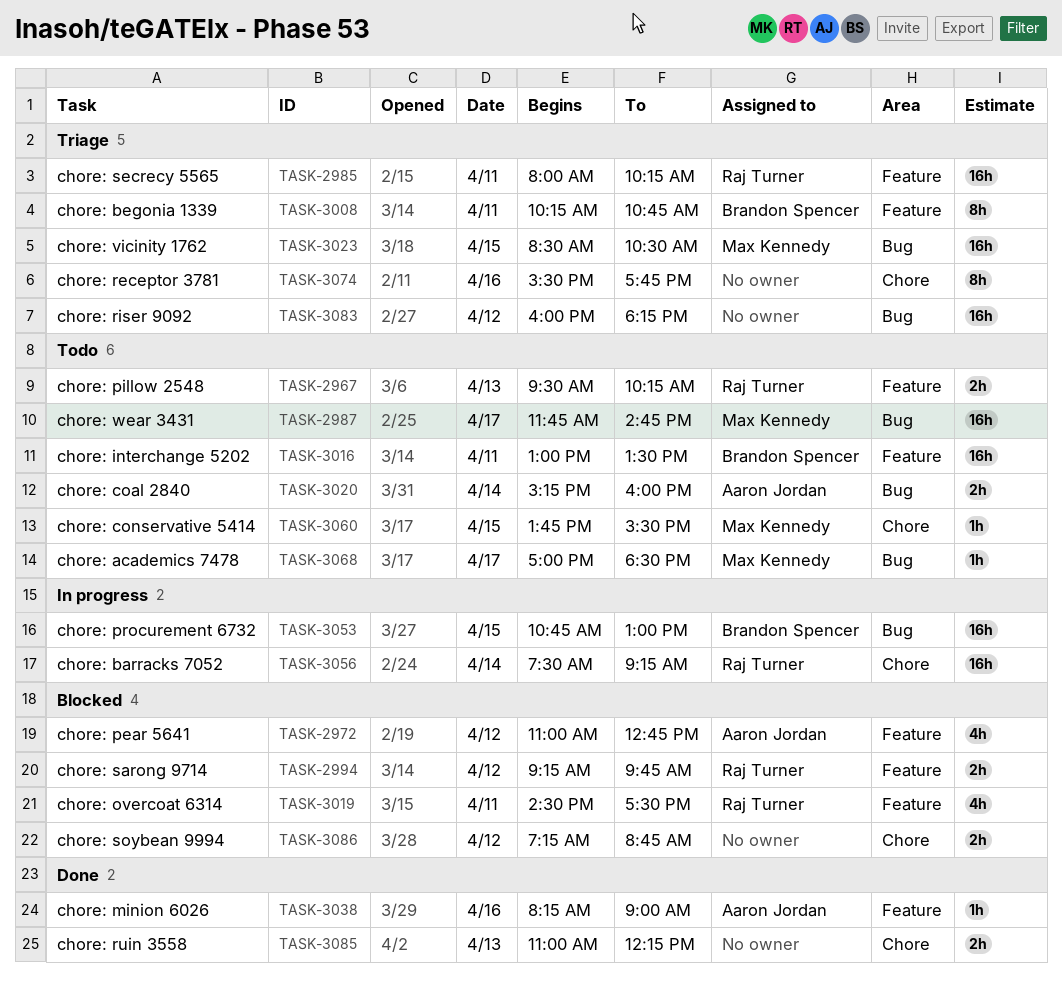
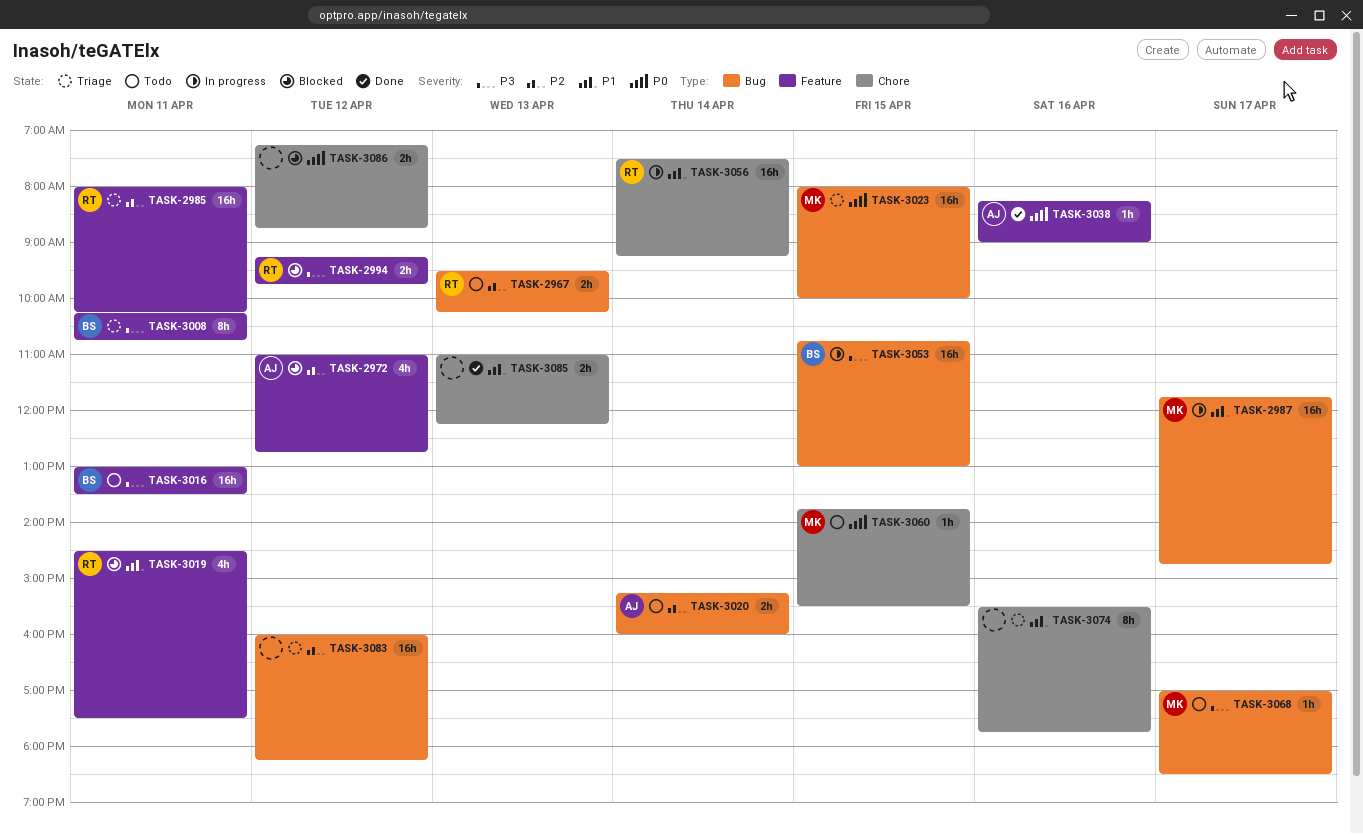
TASK-2967, label: Feature -> Bug
TASK-2987, status: Todo -> In progress
TASK-3023, begins: 08:30 -> 08:00
TASK-3023, ends: 10:30 -> 10:00

